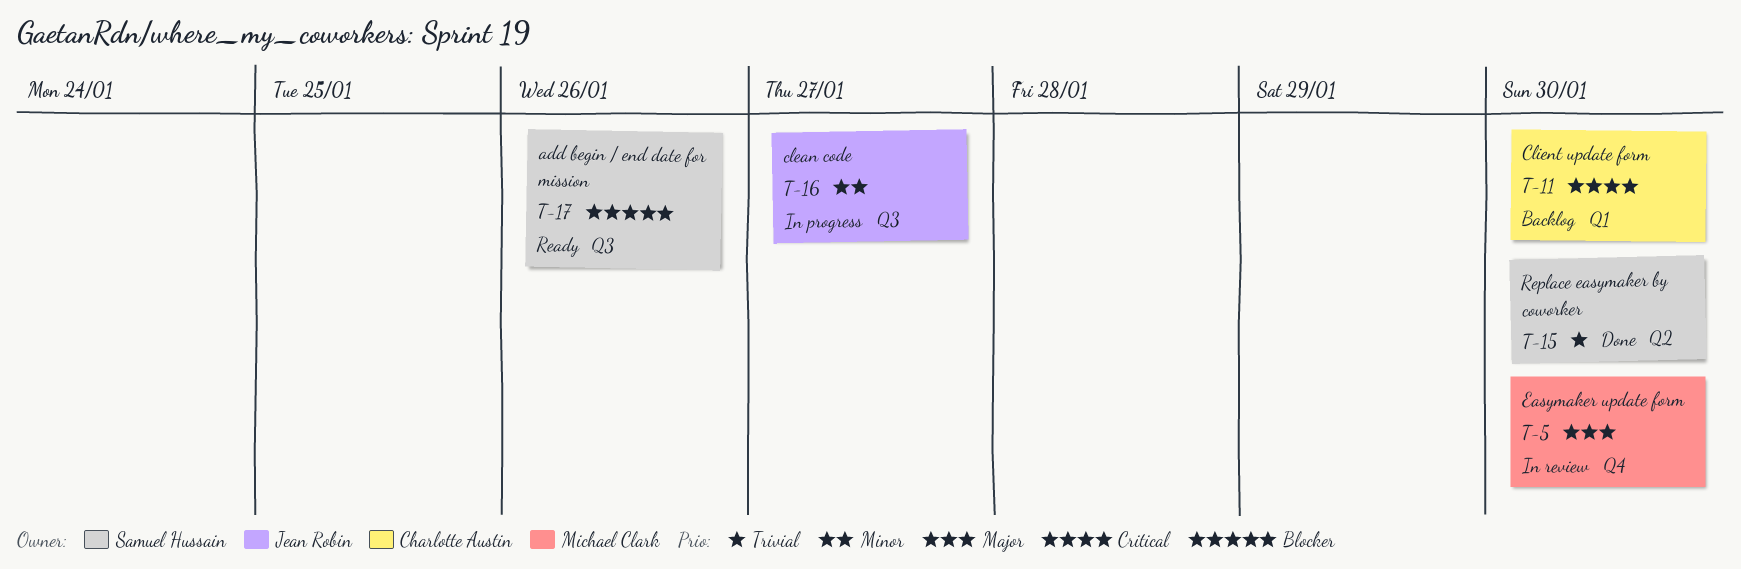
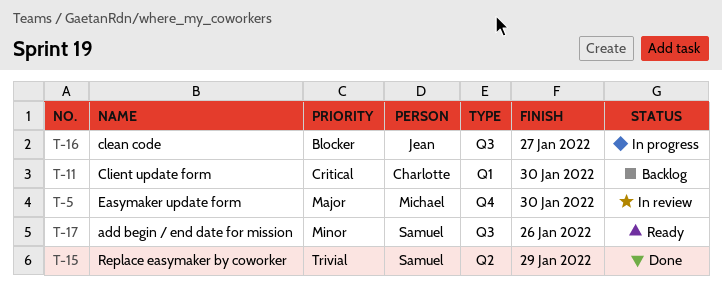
T-15, due: Jan 30 -> Jan 29
T-16, priority: Minor -> Blocker
T-17, priority: Blocker -> Minor

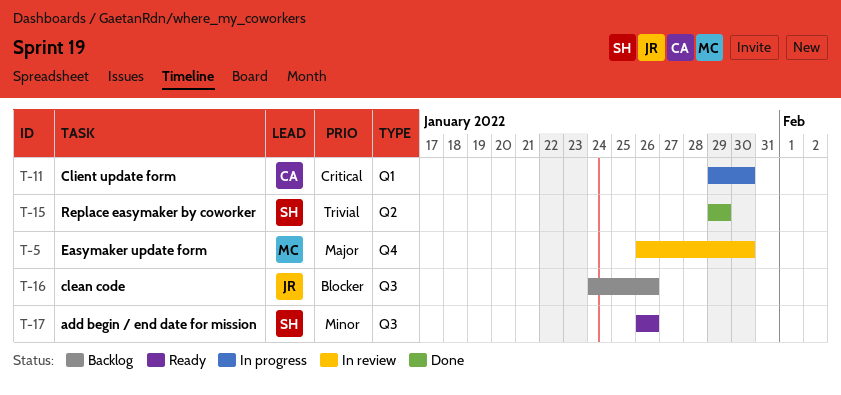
T-11, status: Backlog -> In progress
T-16, status: In progress -> Backlog
T-16, due: Jan 27 -> Jan 26

